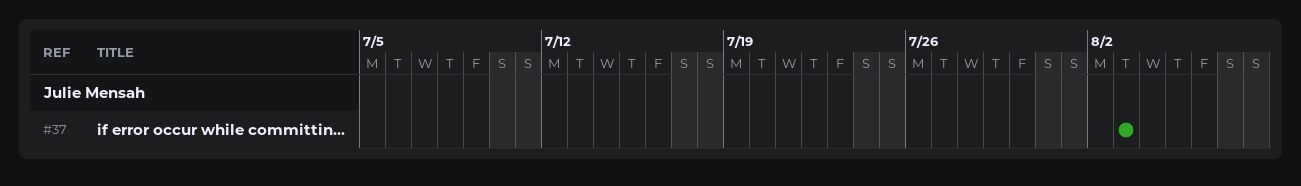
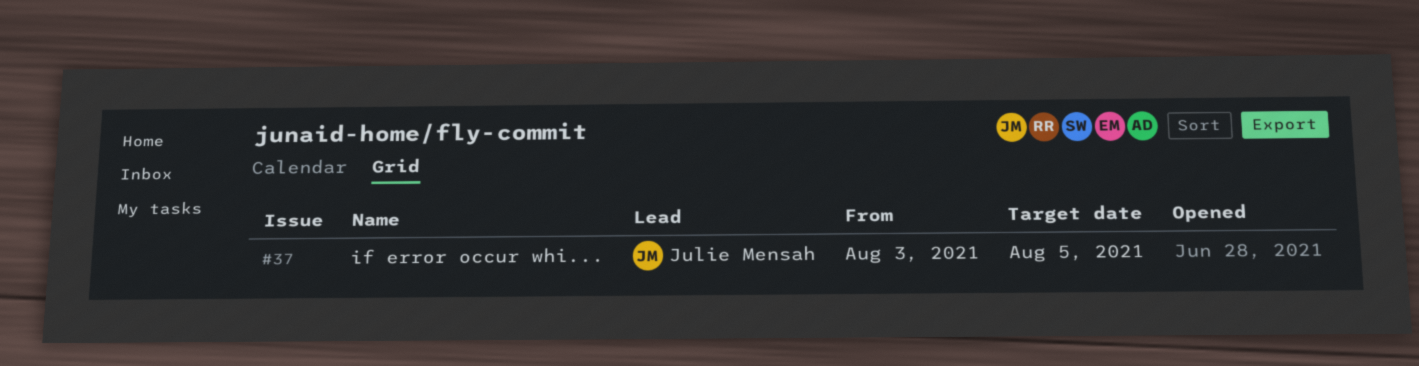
#37, due: Aug 3 -> Aug 5

